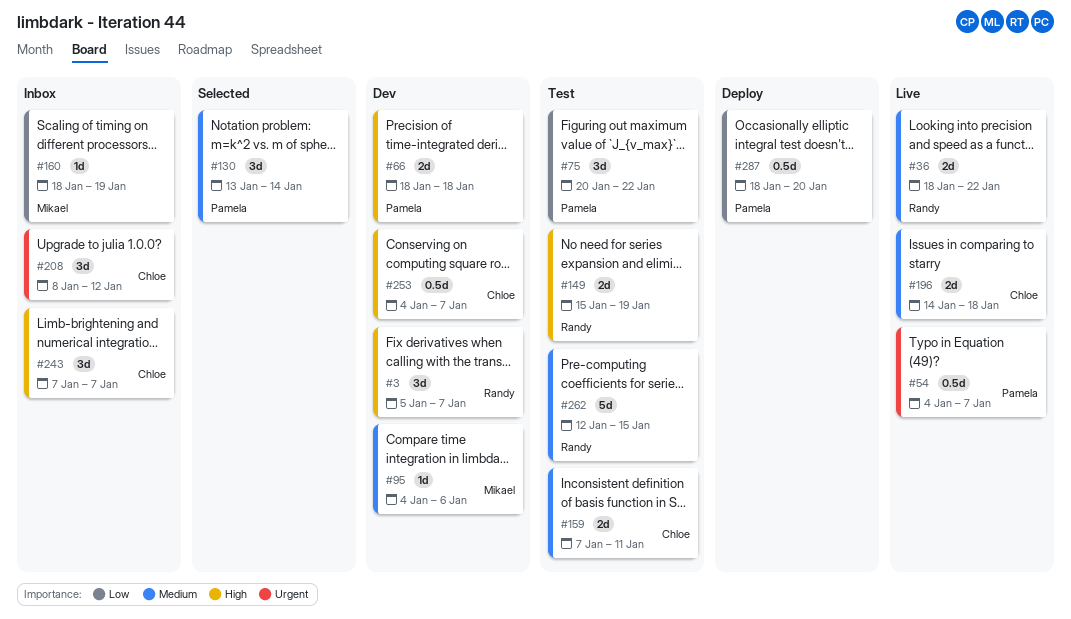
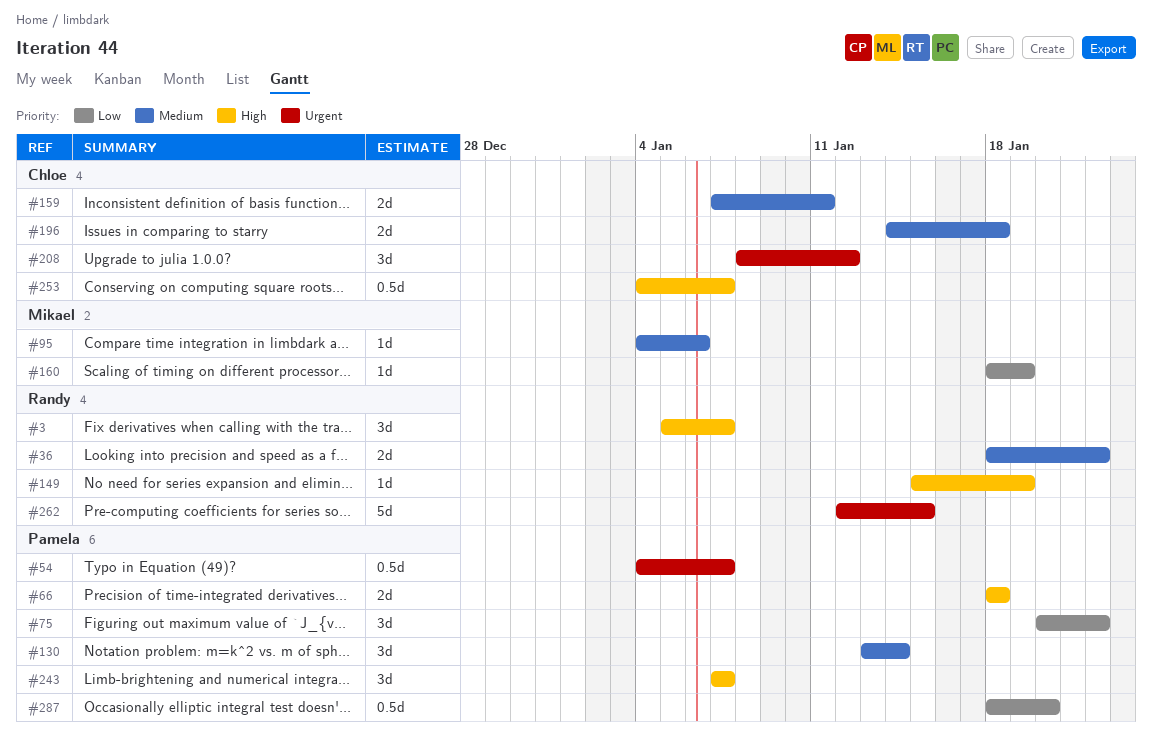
#149, estimate: 2d -> 1d
#243, owner: Chloe -> Pamela
#262, priority: Medium -> Urgent

